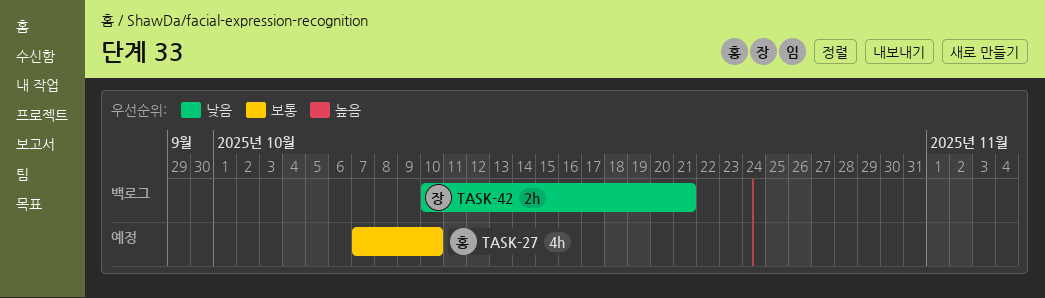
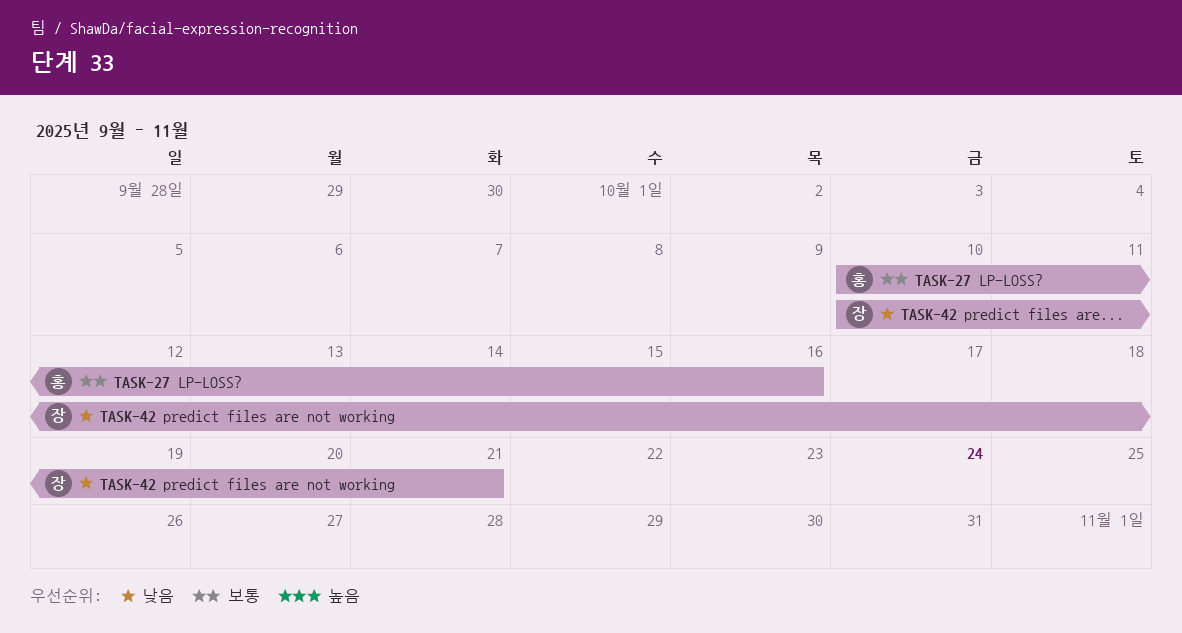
TASK-27, start: Oct 7 -> Oct 10
TASK-27, due: Oct 10 -> Oct 16

